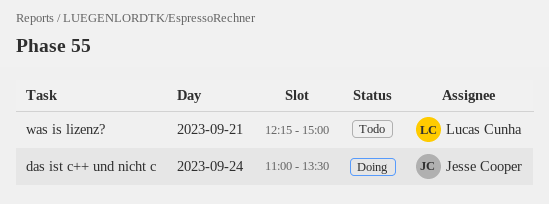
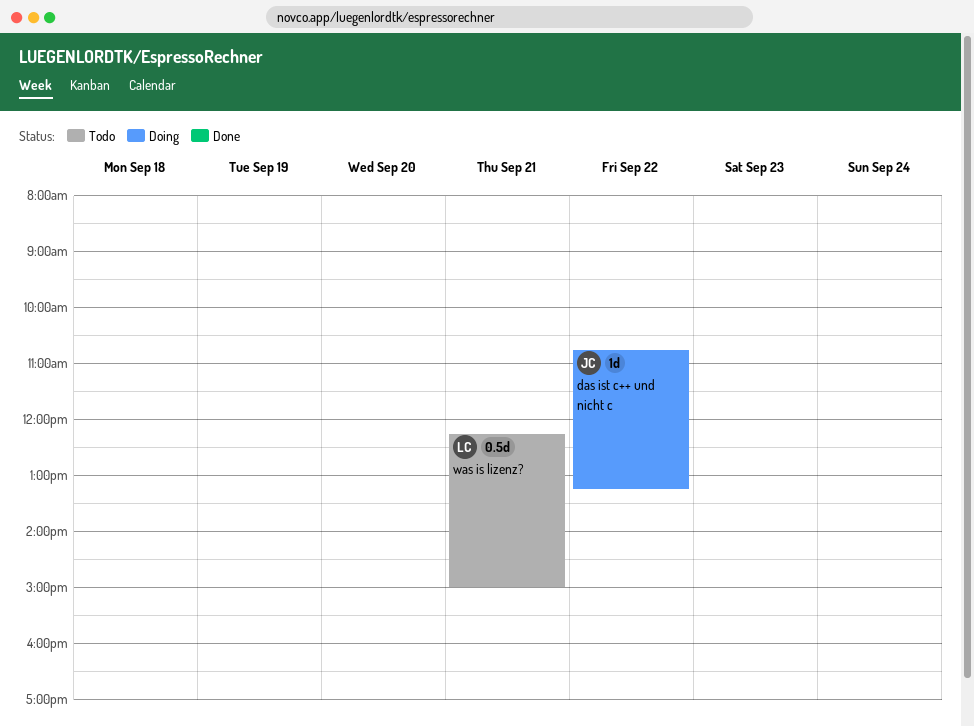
das ist c++ und nicht c, day: Sep 24 -> Sep 22
das ist c++ und nicht c, begins: 11:00 -> 10:45
das ist c++ und nicht c, ends: 13:30 -> 13:15

